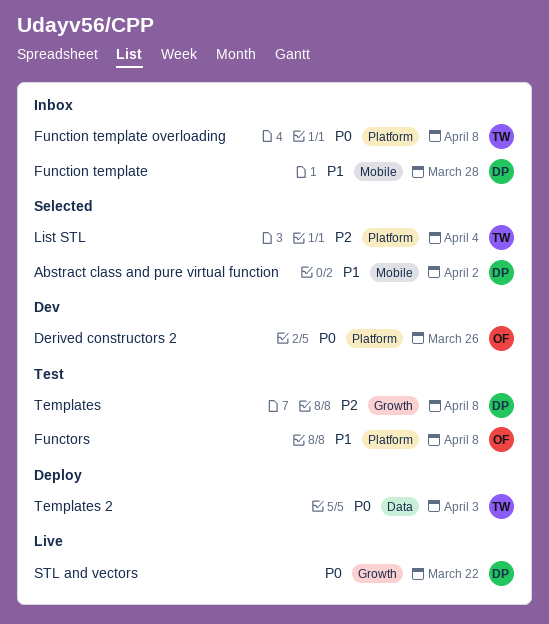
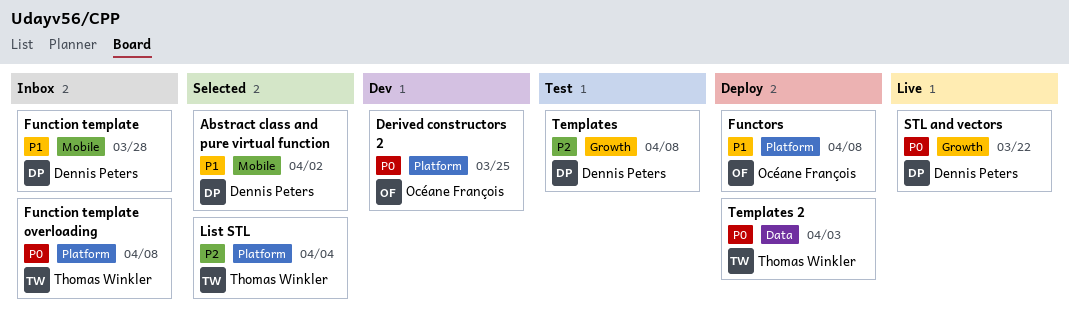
Derived constructors 2, due: Mar 26 -> Mar 25
Functors, status: Test -> Deploy

